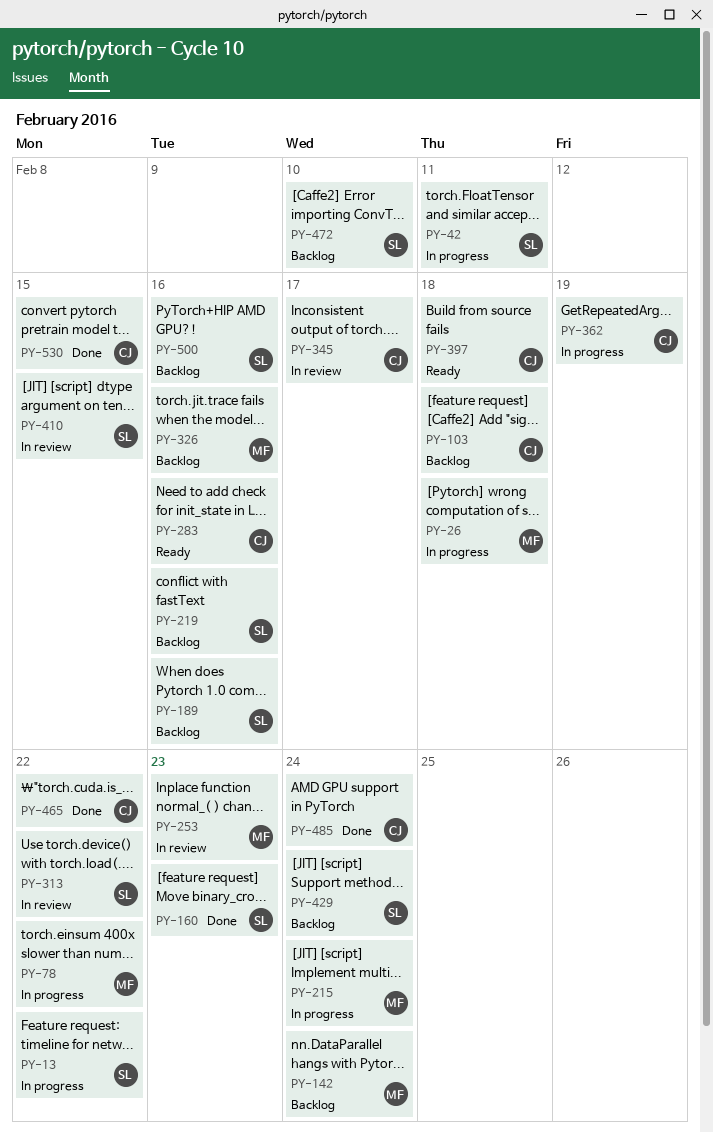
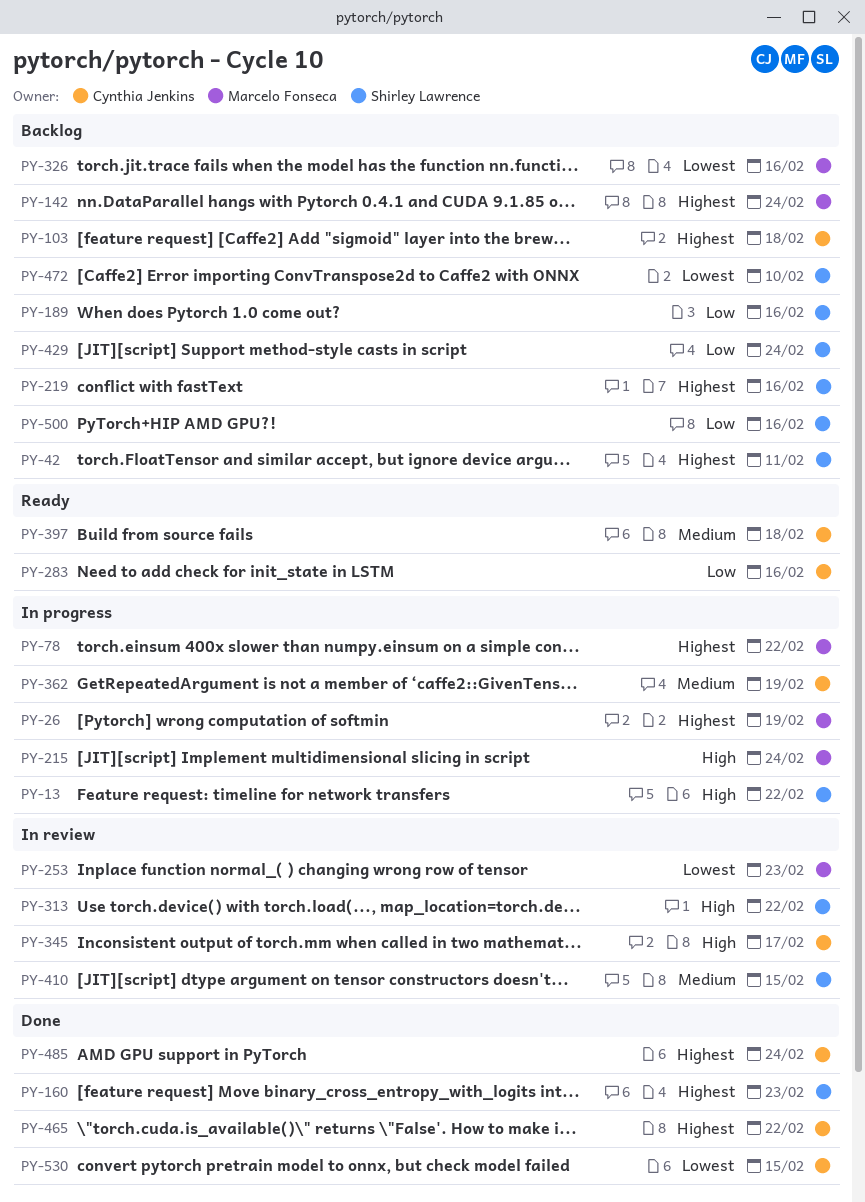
PY-26, due: Feb 18 -> Feb 19
PY-42, status: In progress -> Backlog

